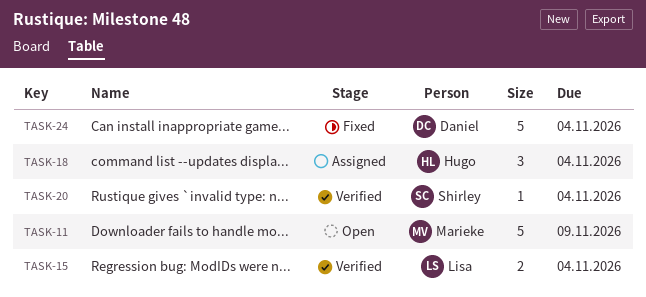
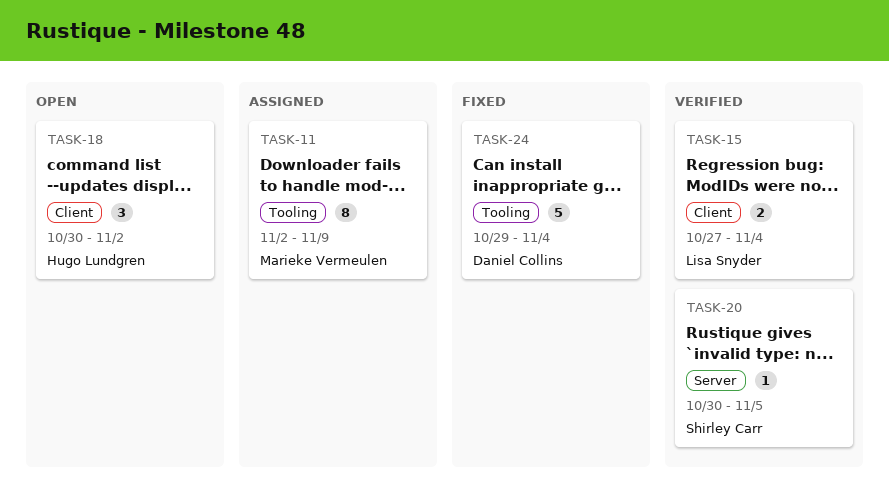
TASK-11, status: Open -> Assigned
TASK-11, estimate: 5 -> 8
TASK-18, status: Assigned -> Open
TASK-18, due: Nov 4 -> Nov 2
TASK-20, due: Nov 4 -> Nov 5

